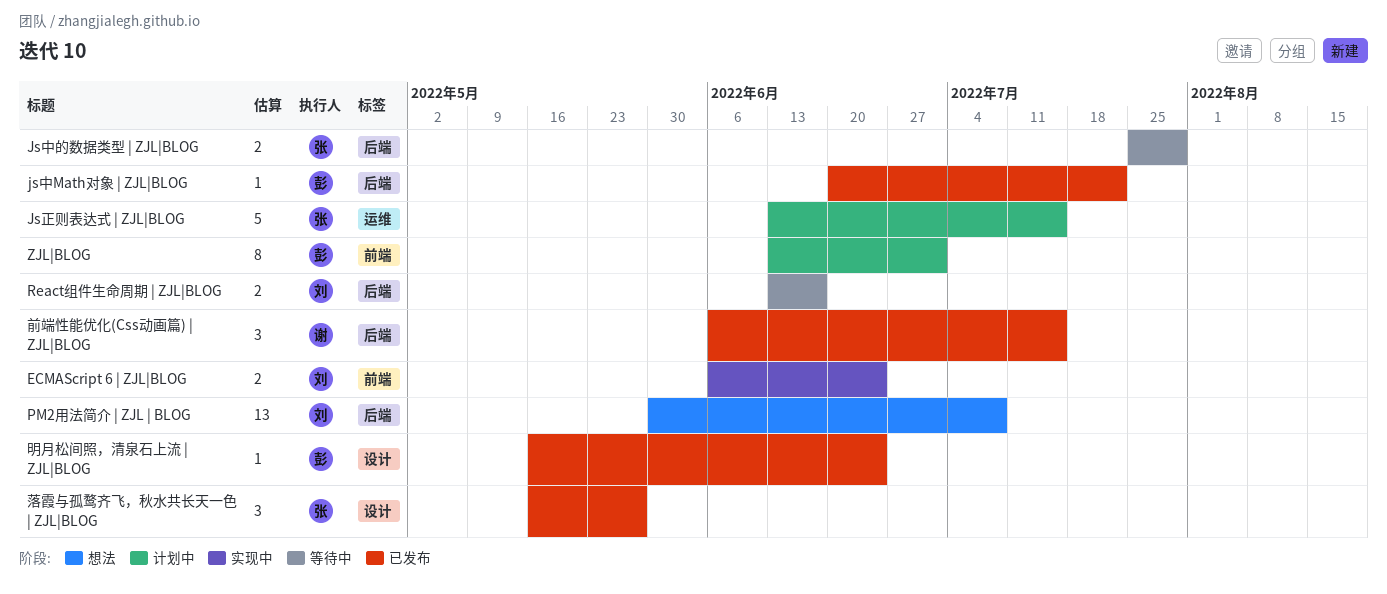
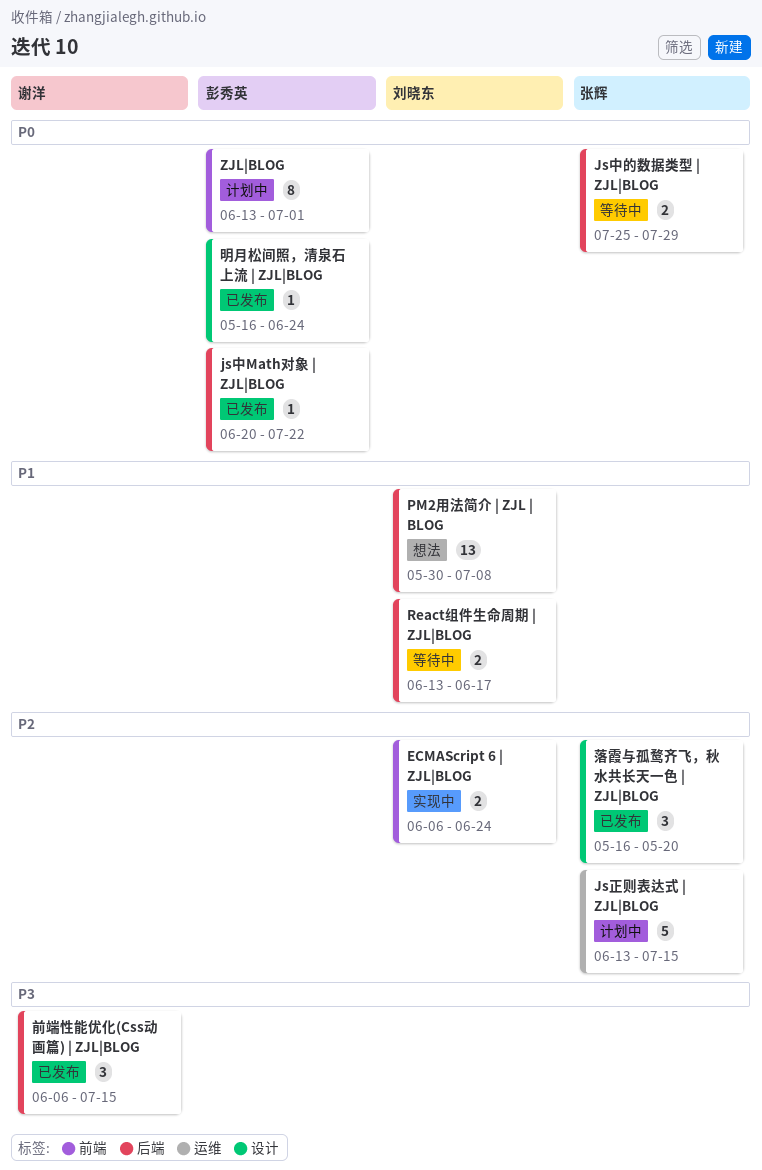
落霞与孤鹜齐飞，秋水共长天一色 | ZJL|BLOG, due: May 27 -> May 20

